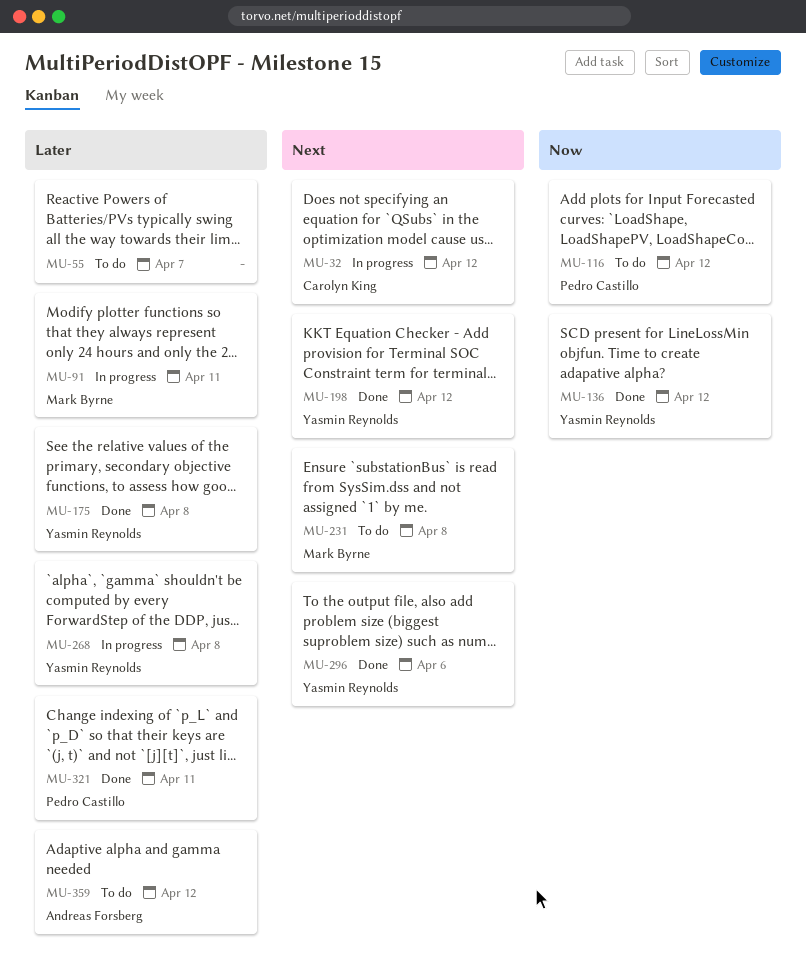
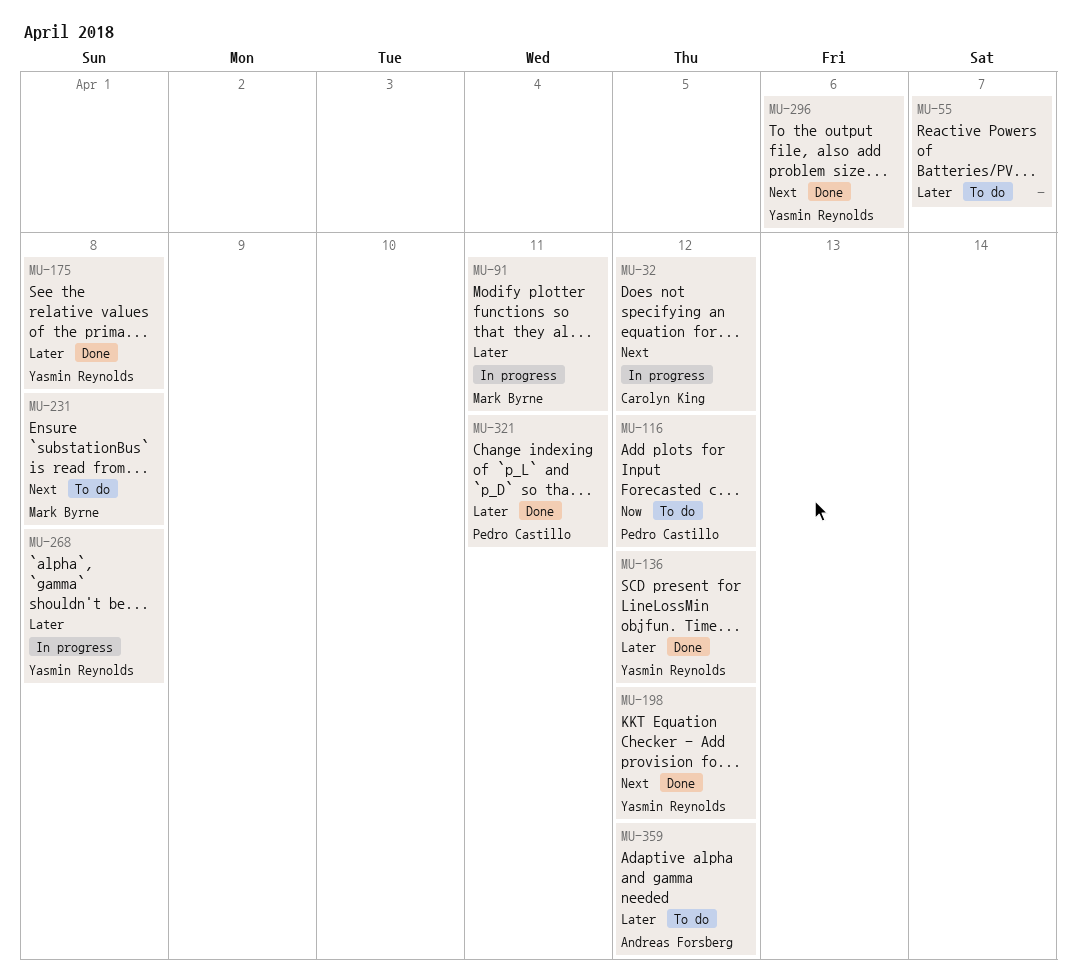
MU-136, priority: Now -> Later

